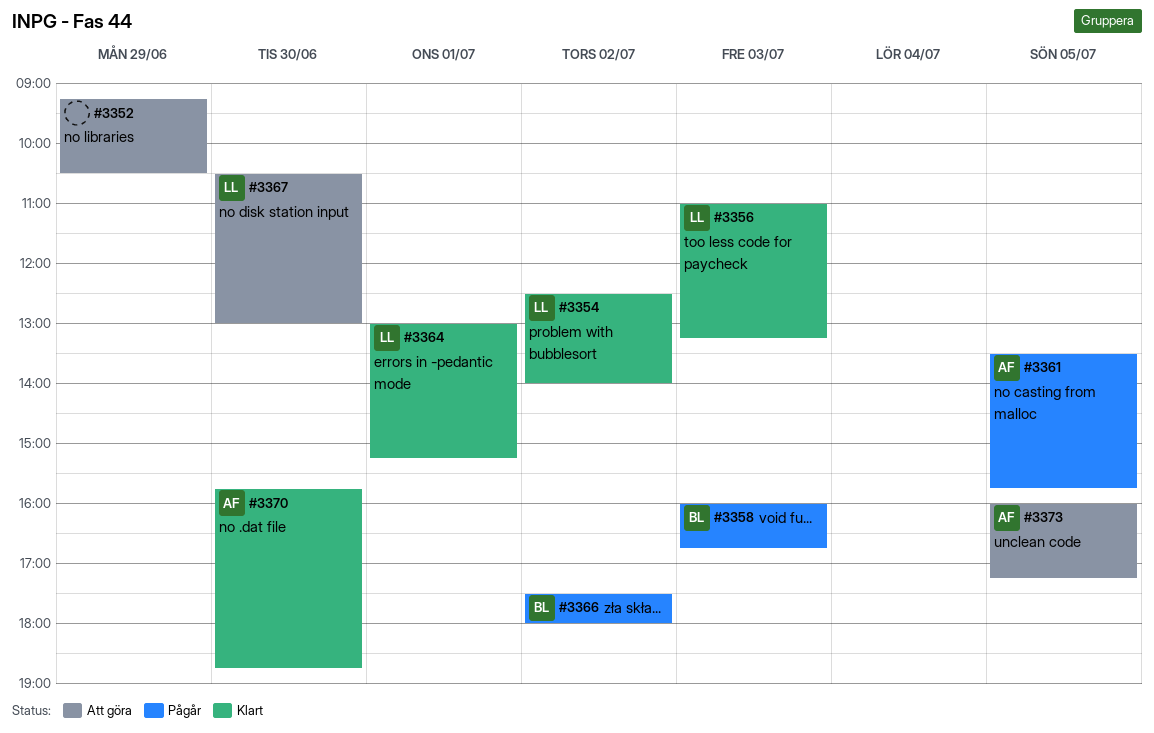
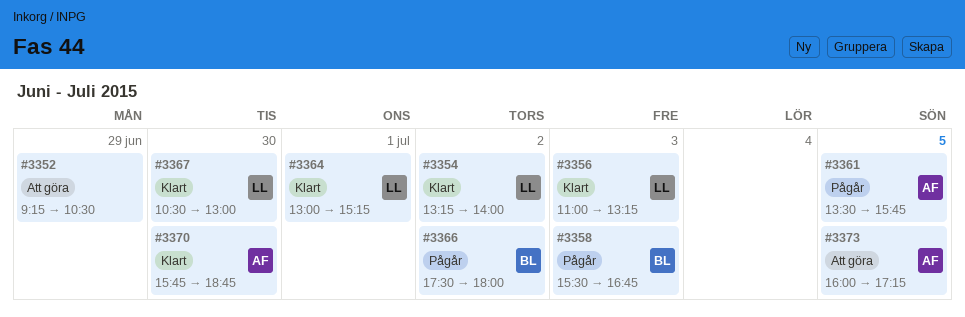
#3354, begins: 12:30 -> 13:15
#3358, begins: 16:00 -> 15:30
#3367, status: Att göra -> Klart

